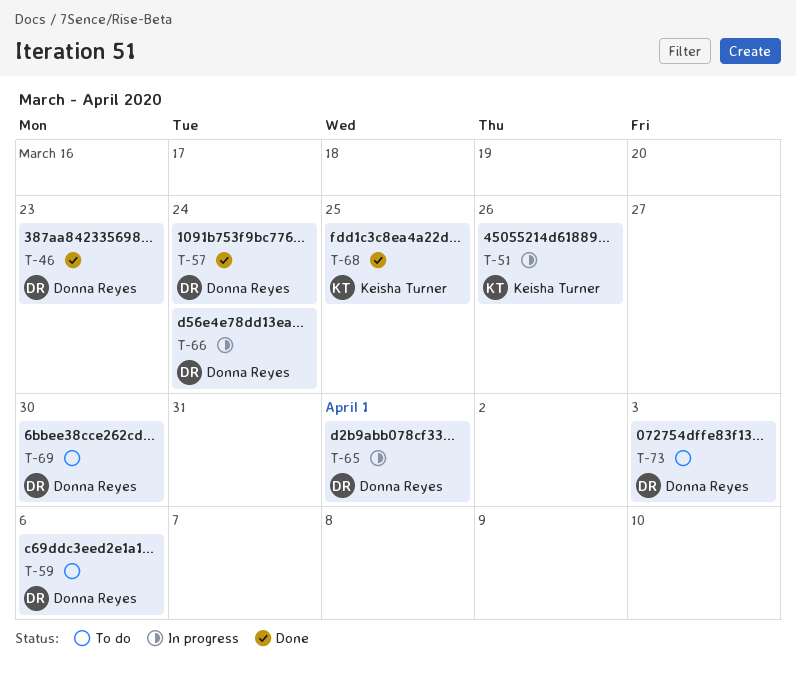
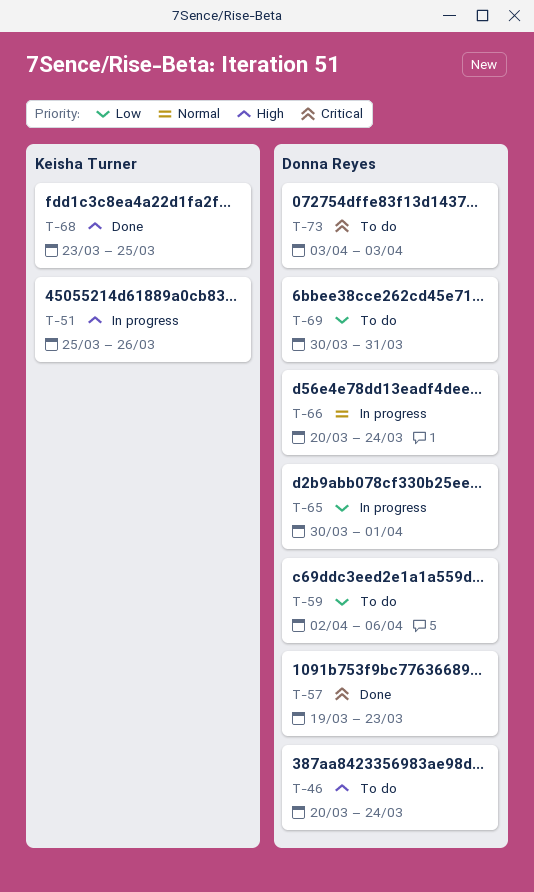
T-46, status: Done -> To do
T-46, due: Mar 23 -> Mar 24
T-57, due: Mar 24 -> Mar 23
T-69, due: Mar 30 -> Mar 31

